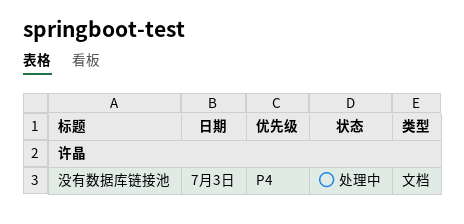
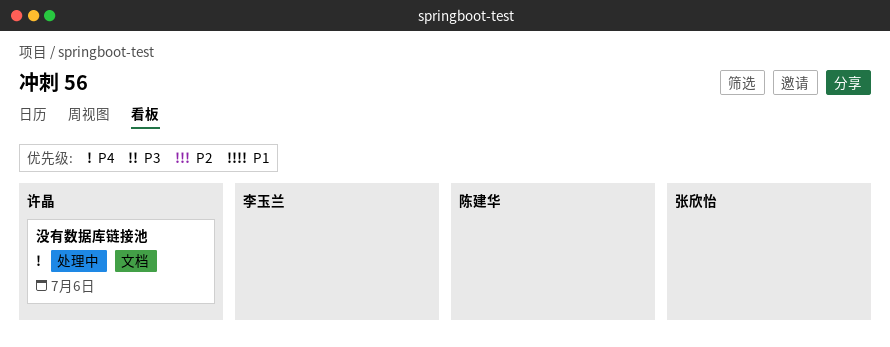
没有数据库链接池, day: Jul 3 -> Jul 6

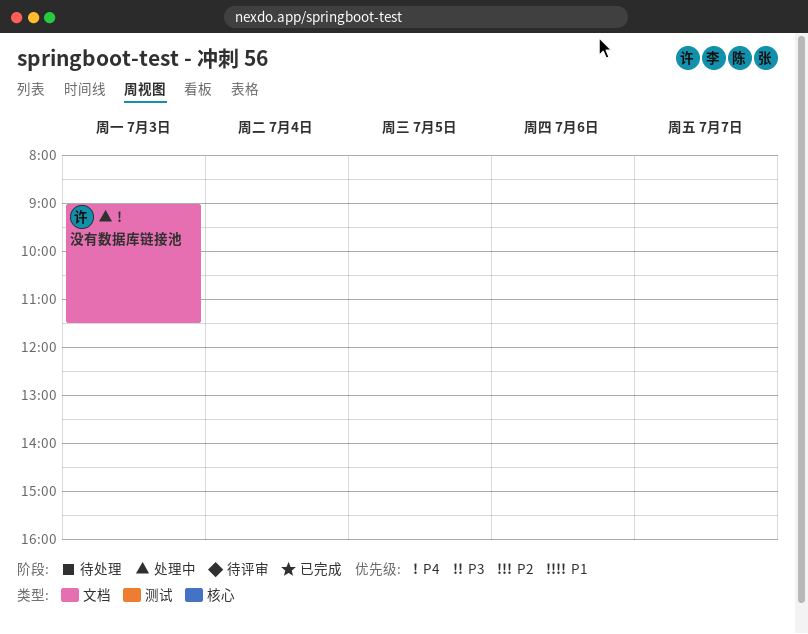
没有数据库链接池, day: Jul 6 -> Jul 3

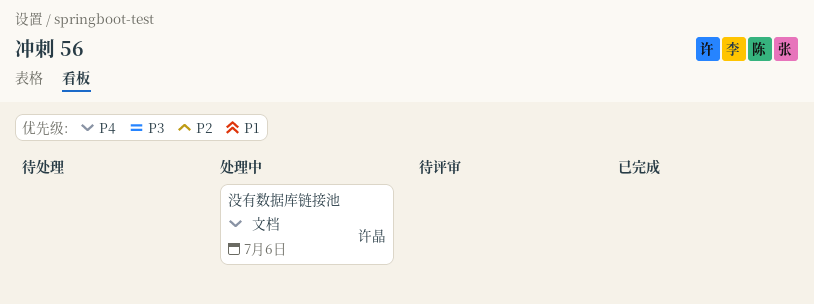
没有数据库链接池, day: Jul 3 -> Jul 6

